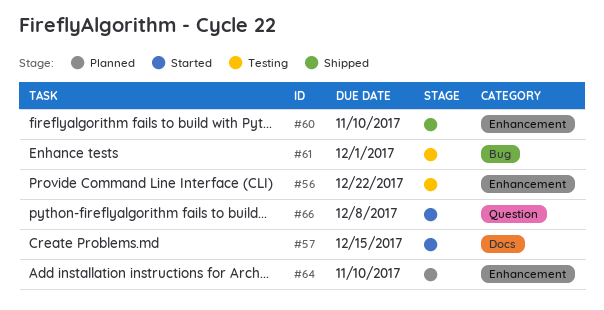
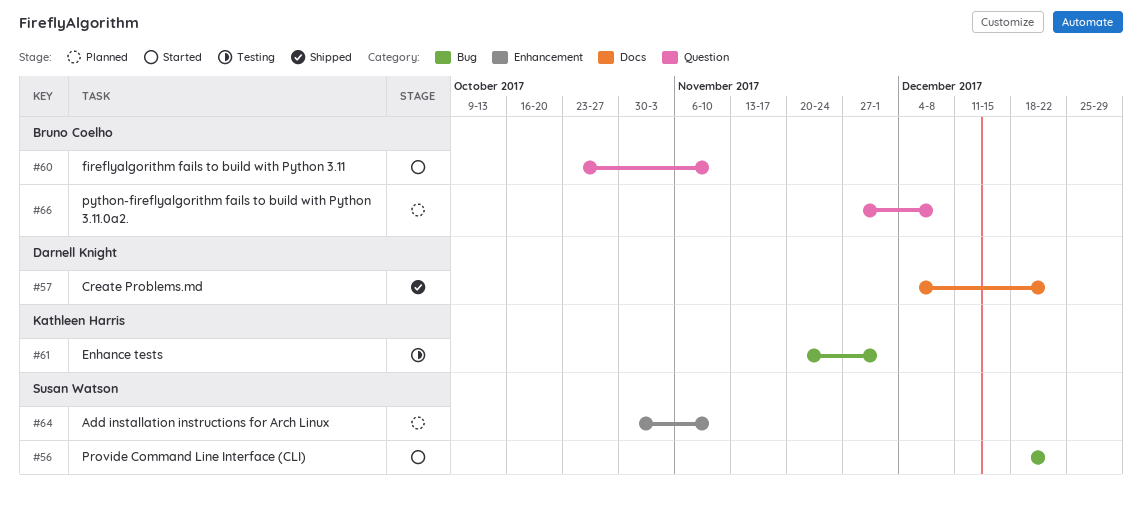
#56, status: Testing -> Started
#56, label: Enhancement -> Bug
#57, status: Started -> Shipped
#57, due: Dec 15 -> Dec 22
#60, status: Shipped -> Started
#60, label: Enhancement -> Question
#66, status: Started -> Planned

